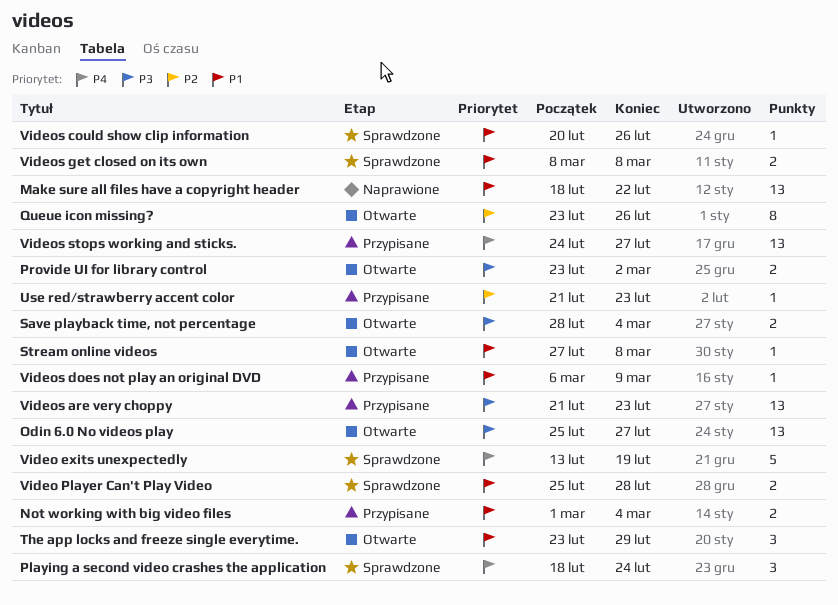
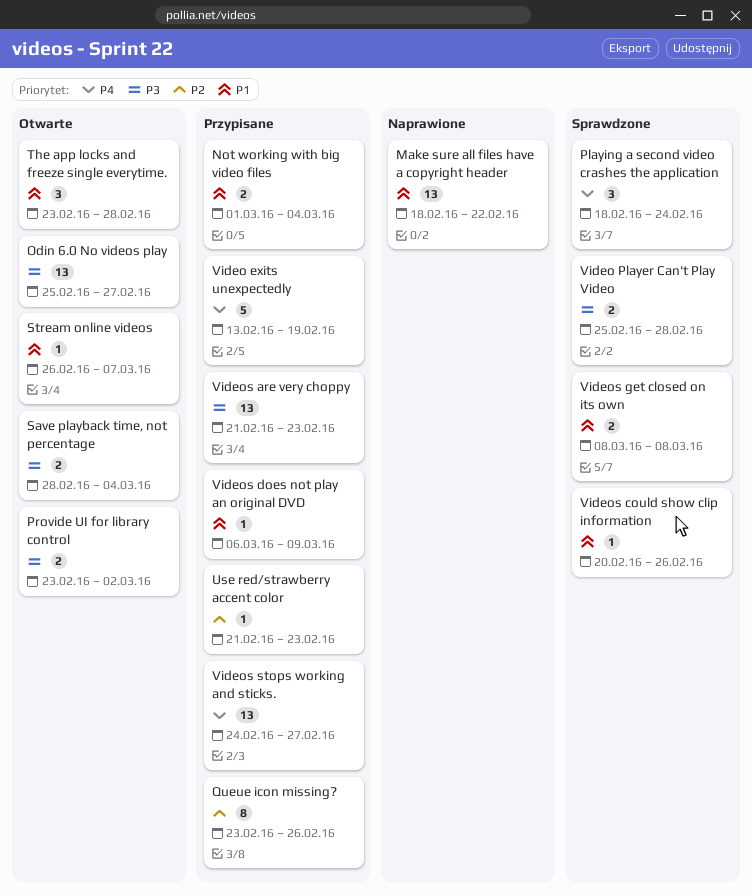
Queue icon missing?, status: Otwarte -> Przypisane
Stream online videos, start: Feb 27 -> Feb 26
Stream online videos, due: Mar 8 -> Mar 7
The app locks and freeze single everytime., due: Feb 29 -> Feb 28
Video exits unexpectedly, status: Sprawdzone -> Przypisane
Video Player Can't Play Video, priority: P1 -> P3

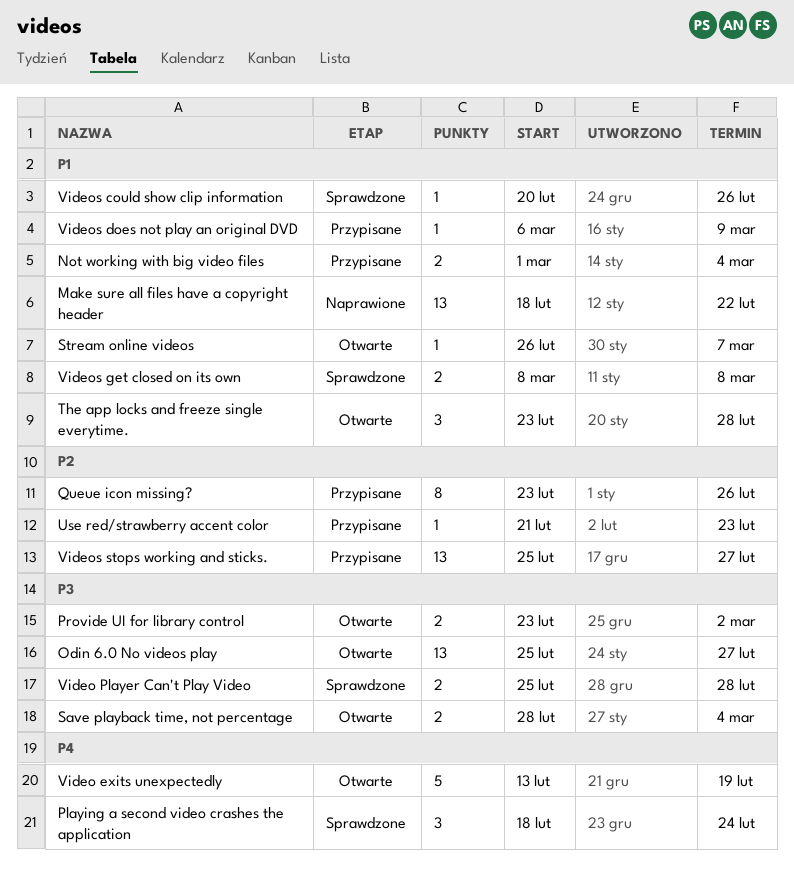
Video exits unexpectedly, status: Przypisane -> Otwarte
Videos are very choppy: present -> none
Videos stops working and sticks., priority: P4 -> P2
Videos stops working and sticks., start: Feb 24 -> Feb 25

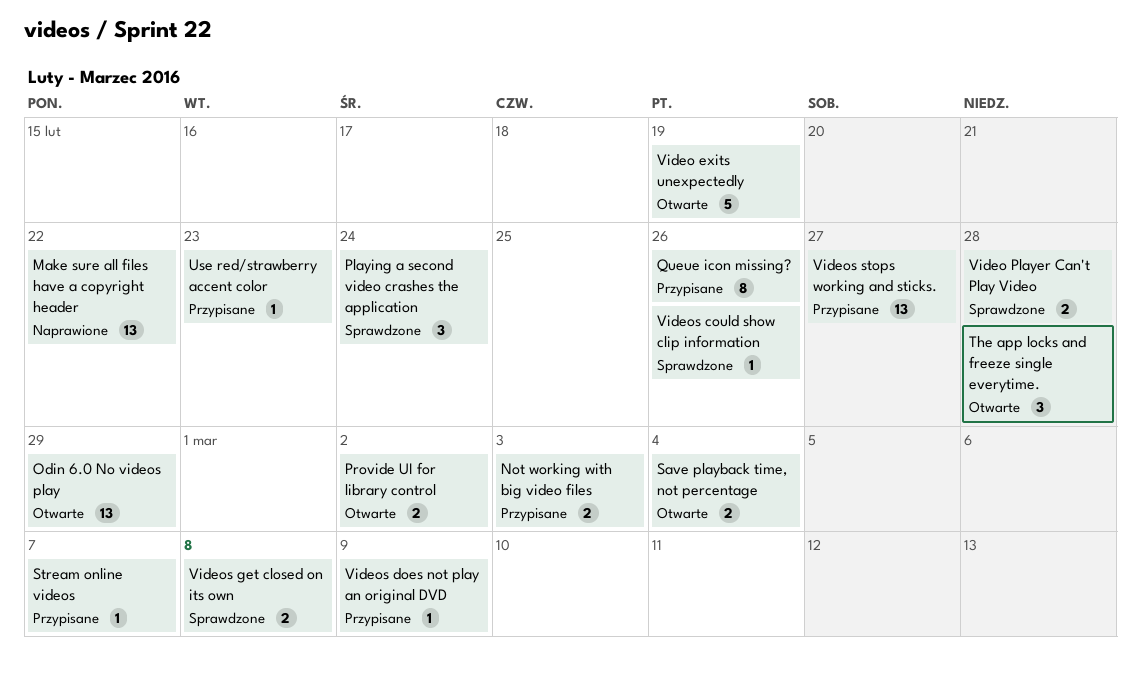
Not working with big video files, due: Mar 4 -> Mar 3
Odin 6.0 No videos play, due: Feb 27 -> Feb 29
Stream online videos, status: Otwarte -> Przypisane

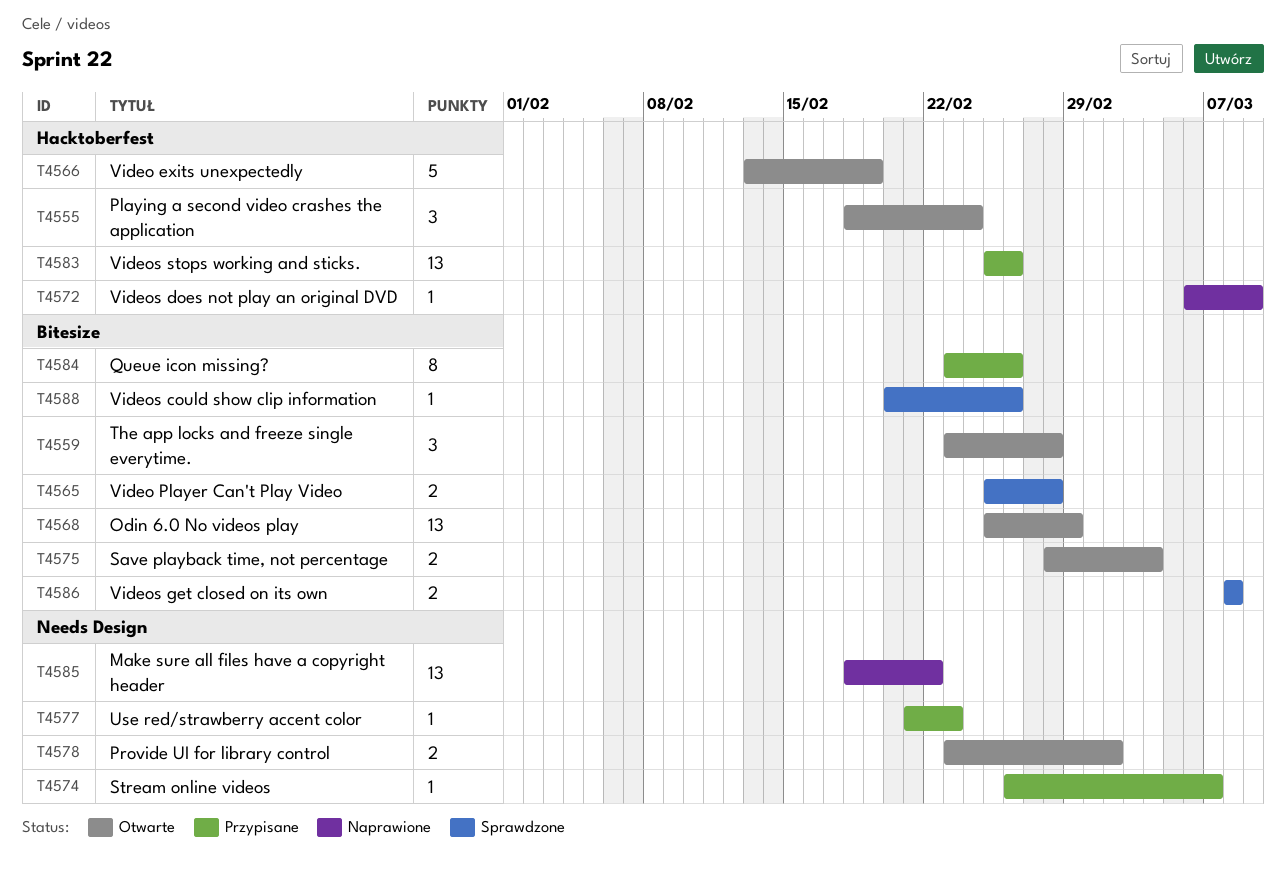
Not working with big video files: present -> none
Playing a second video crashes the application, status: Sprawdzone -> Otwarte
Videos does not play an original DVD, status: Przypisane -> Naprawione
Videos stops working and sticks., due: Feb 27 -> Feb 26

